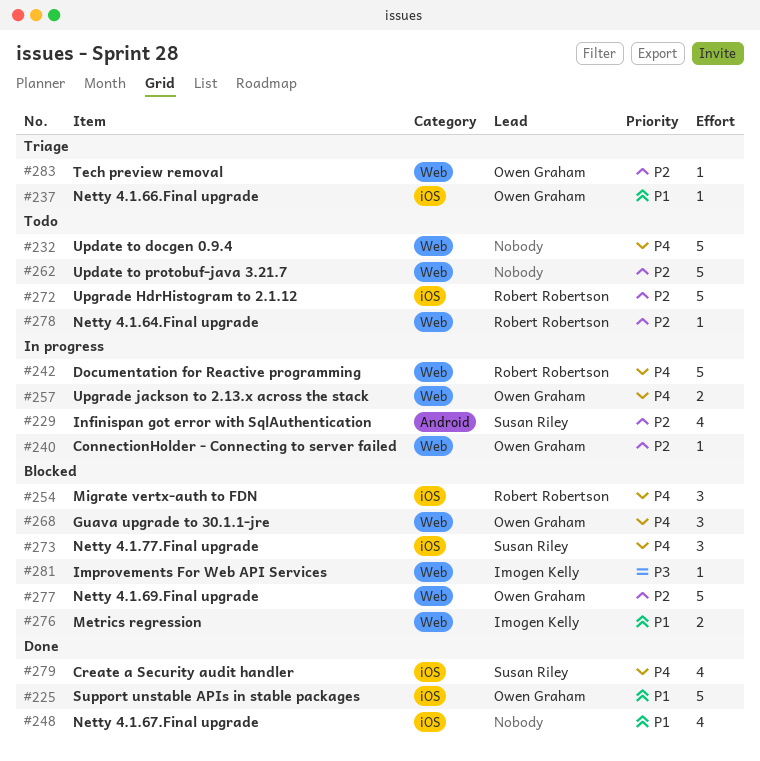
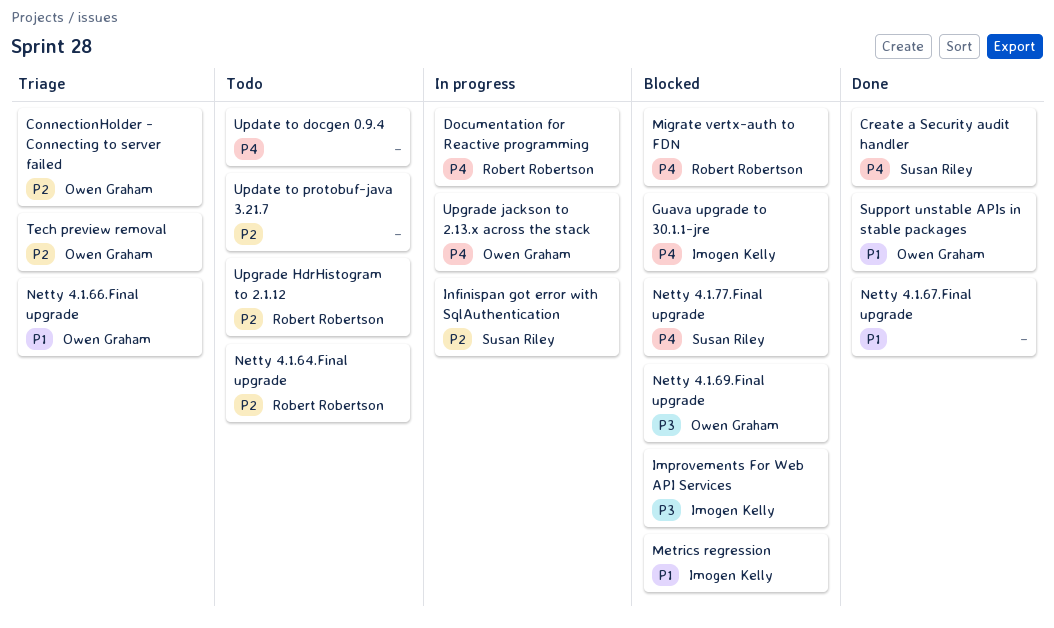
ConnectionHolder - Connecting to server failed, status: In progress -> Triage
Guava upgrade to 30.1.1-jre, owner: Owen Graham -> Imogen Kelly
Netty 4.1.69.Final upgrade, priority: P2 -> P3

